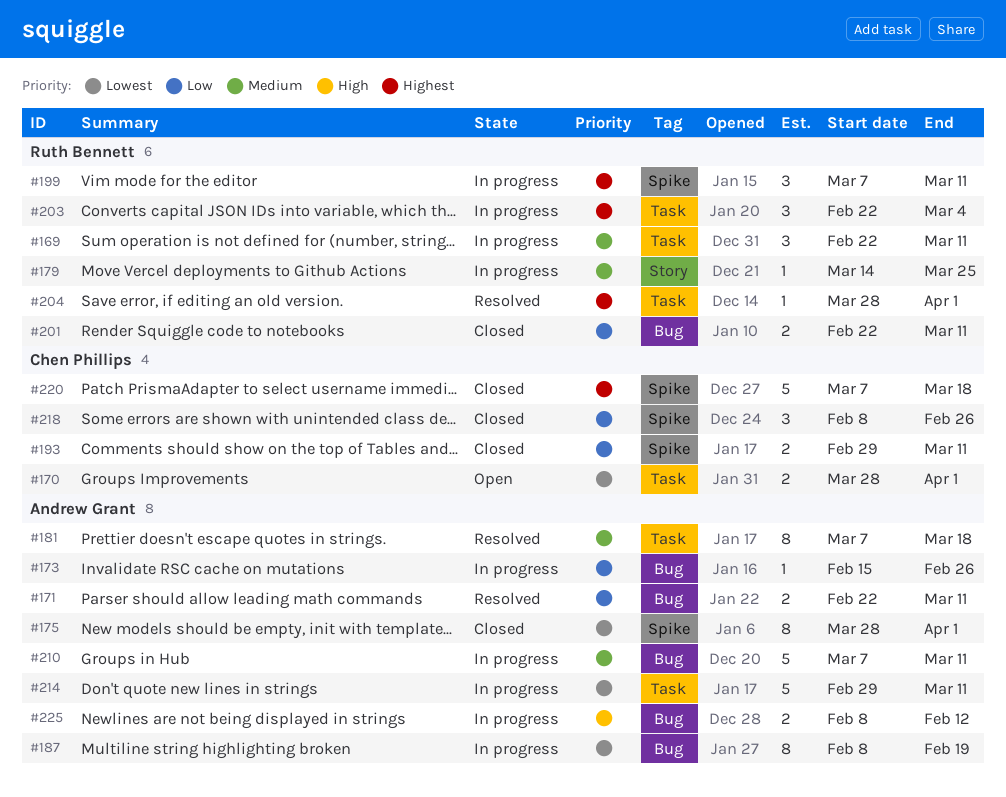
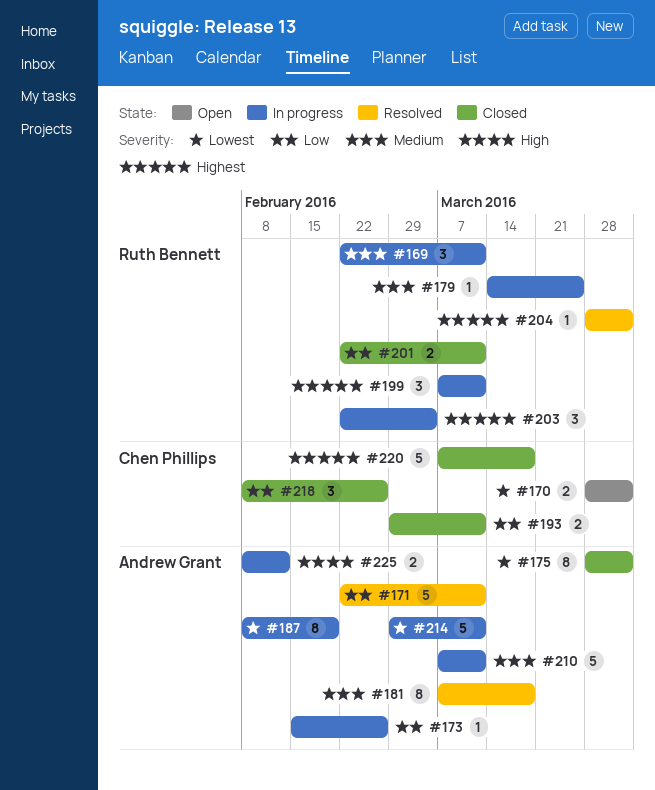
#171, estimate: 2 -> 5

